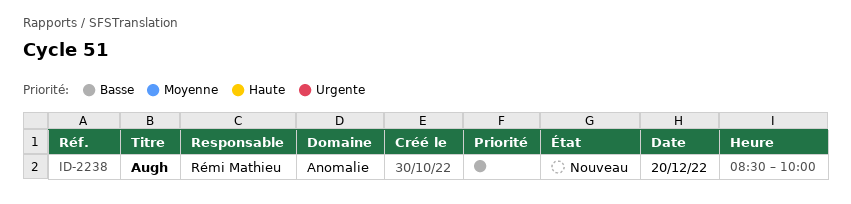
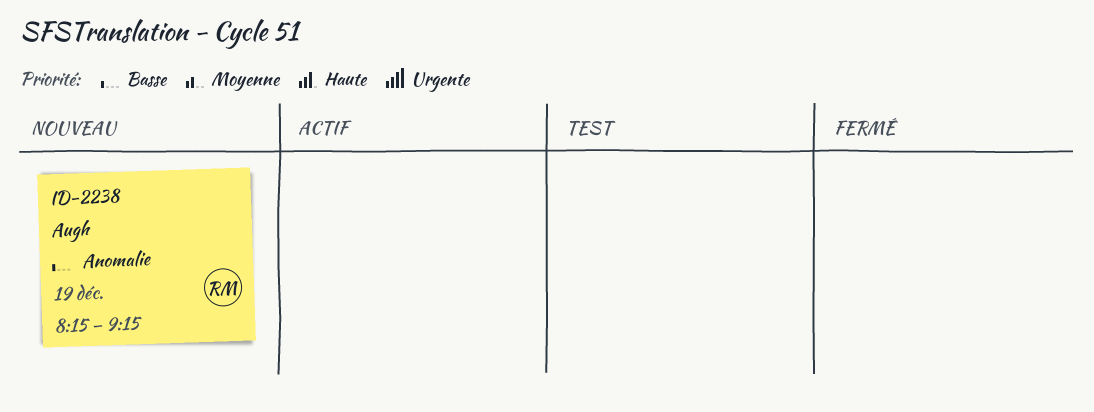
ID-2238, day: Dec 20 -> Dec 19
ID-2238, begins: 08:30 -> 08:15
ID-2238, ends: 10:00 -> 09:15

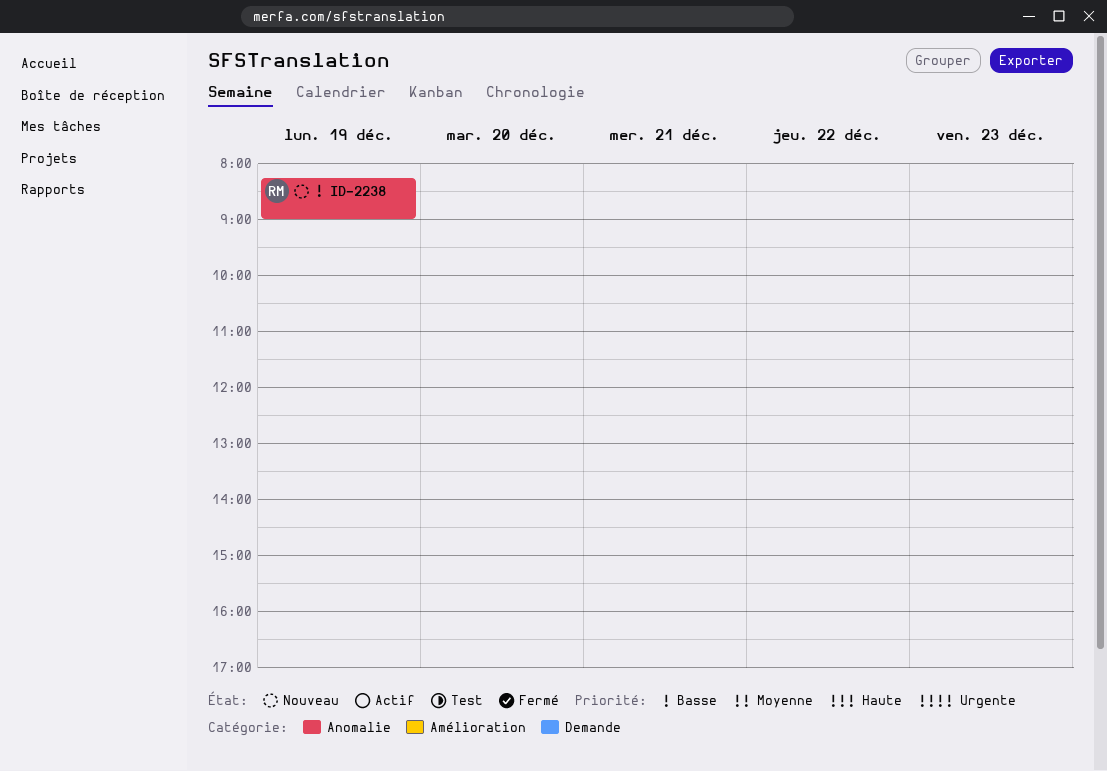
ID-2238, ends: 09:15 -> 09:00

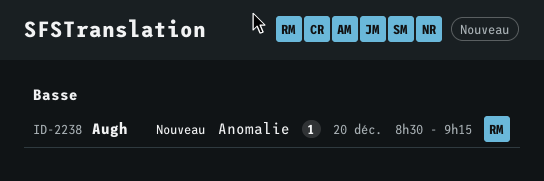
ID-2238, day: Dec 19 -> Dec 20
ID-2238, begins: 08:15 -> 08:30
ID-2238, ends: 09:00 -> 09:15

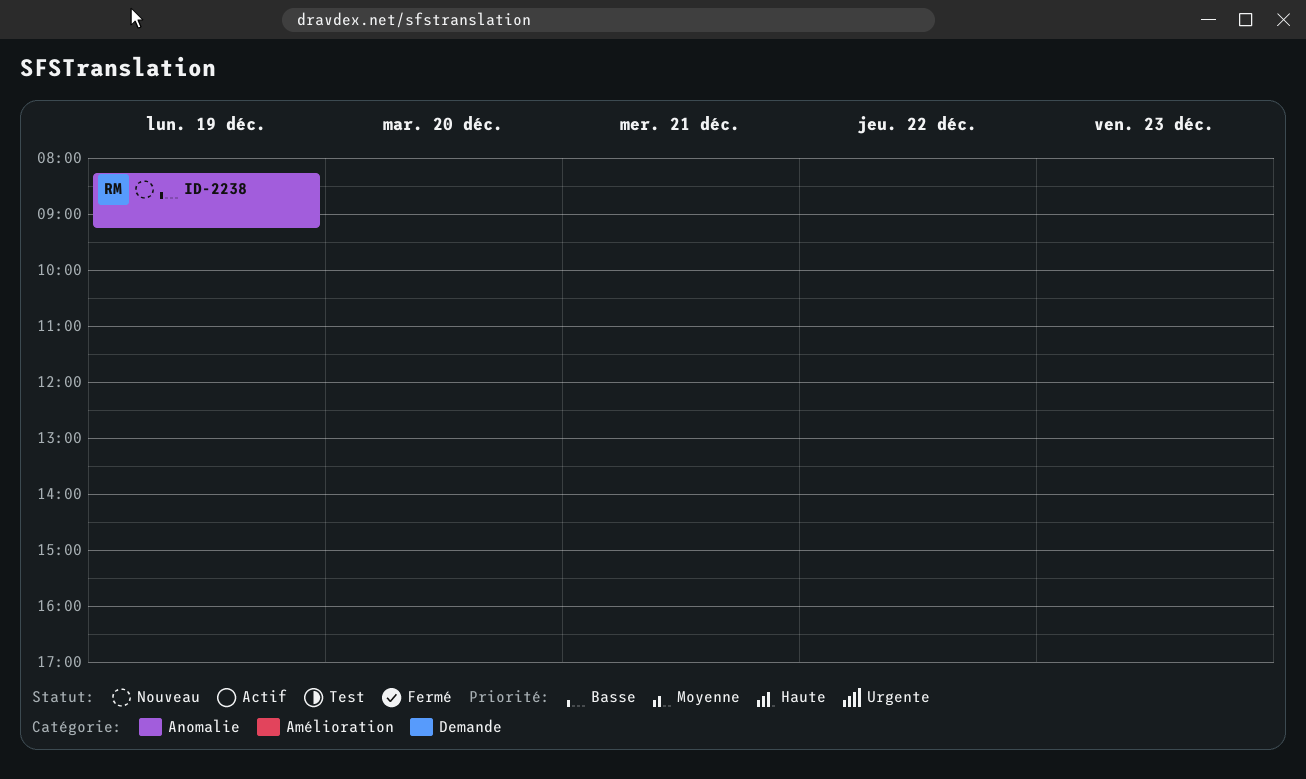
ID-2238, day: Dec 20 -> Dec 19
ID-2238, begins: 08:30 -> 08:15

